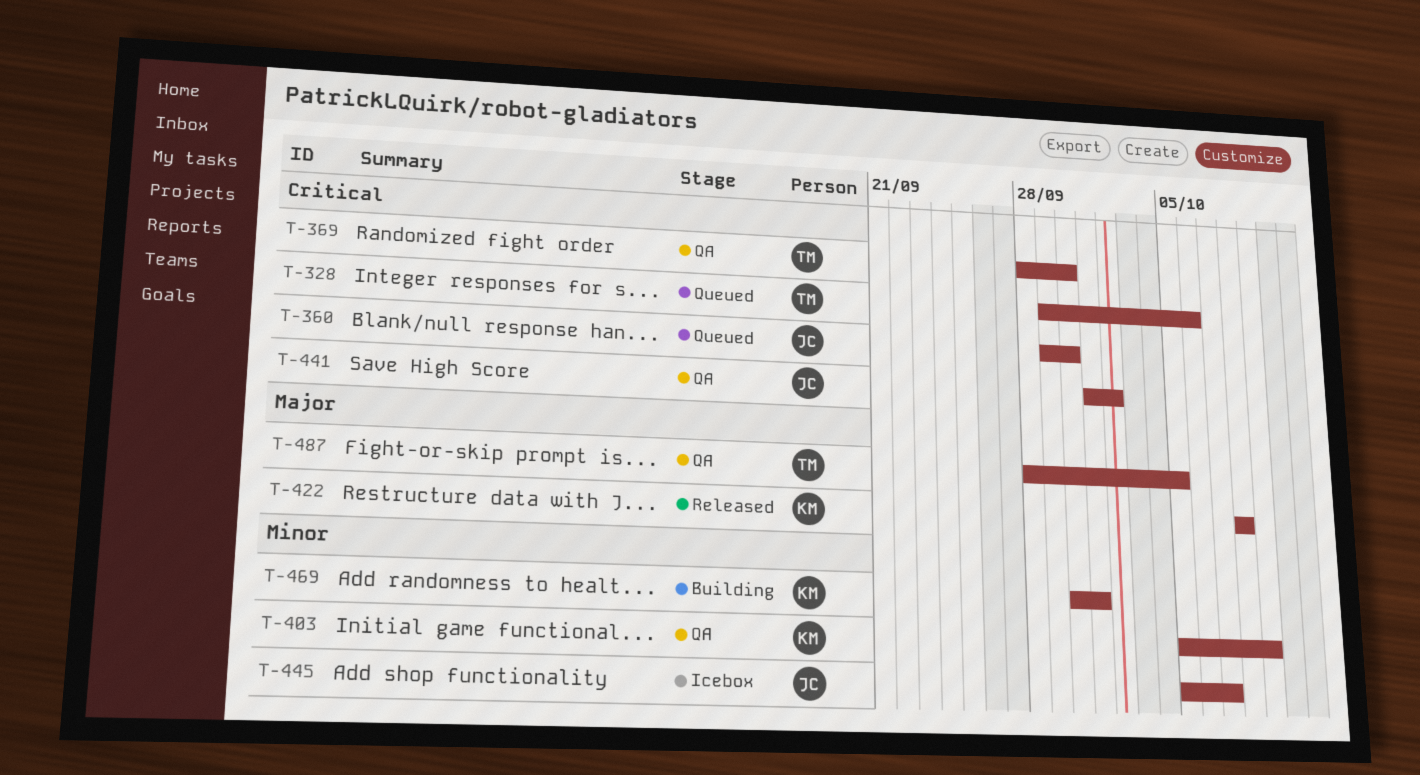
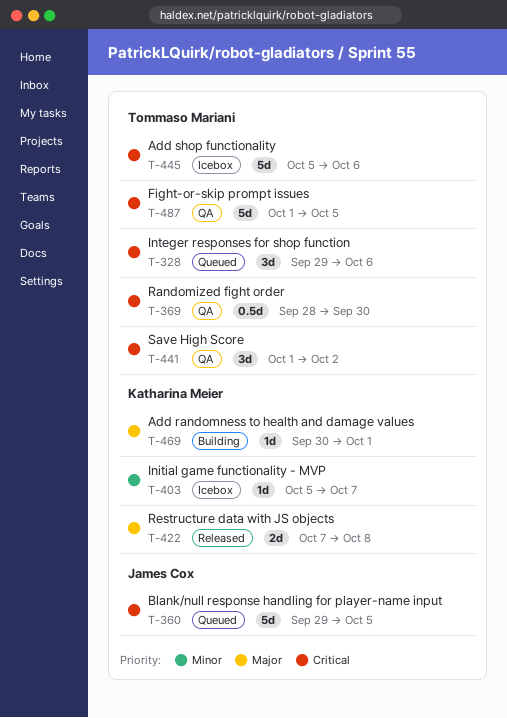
T-360, due: Sep 30 -> Oct 5
T-403, status: QA -> Icebox
T-403, due: Oct 9 -> Oct 7
T-422, start: Oct 8 -> Oct 7
T-441, owner: James Cox -> Tommaso Mariani
T-445, owner: James Cox -> Tommaso Mariani
T-445, priority: Minor -> Critical
T-445, due: Oct 7 -> Oct 6
T-469, priority: Minor -> Major
T-487, priority: Major -> Critical
T-487, start: Sep 28 -> Oct 1

